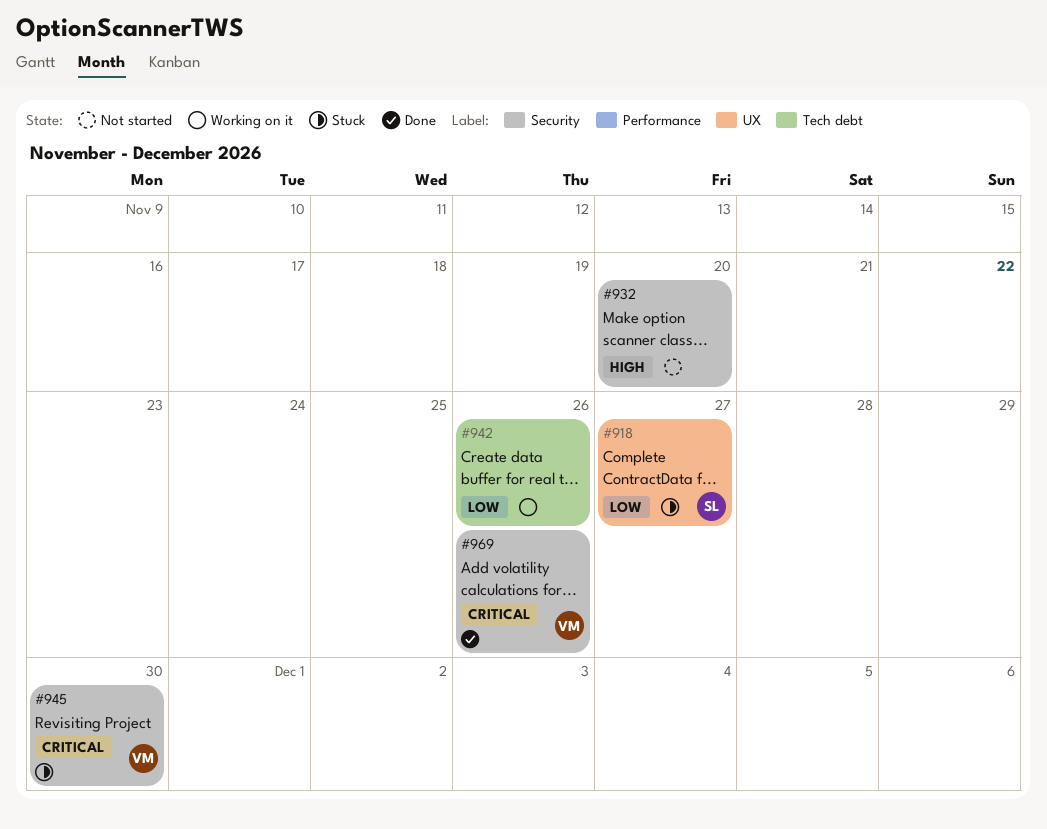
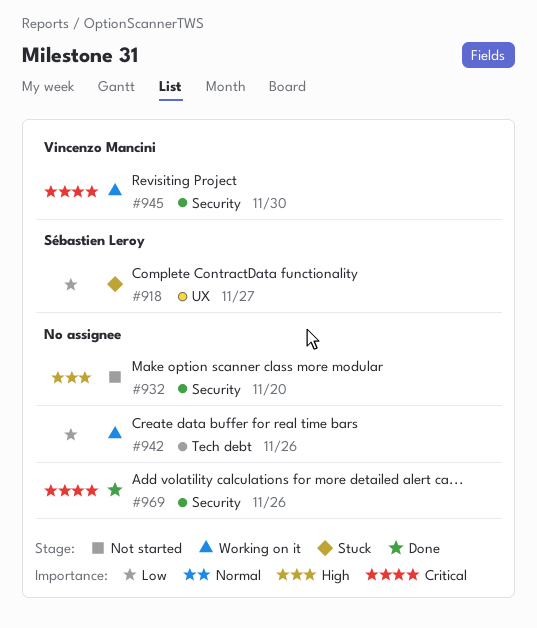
#945, status: Stuck -> Working on it
#969, owner: Vincenzo Mancini -> none

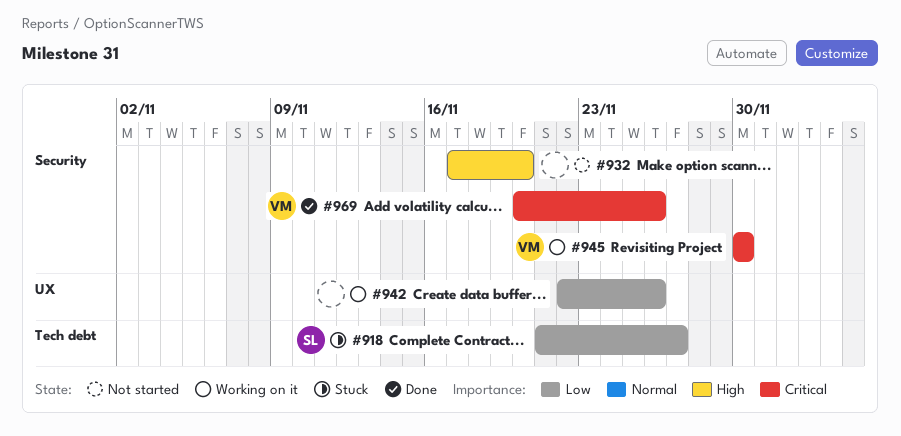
#918, label: UX -> Tech debt
#942, label: Tech debt -> UX
#969, owner: none -> Vincenzo Mancini

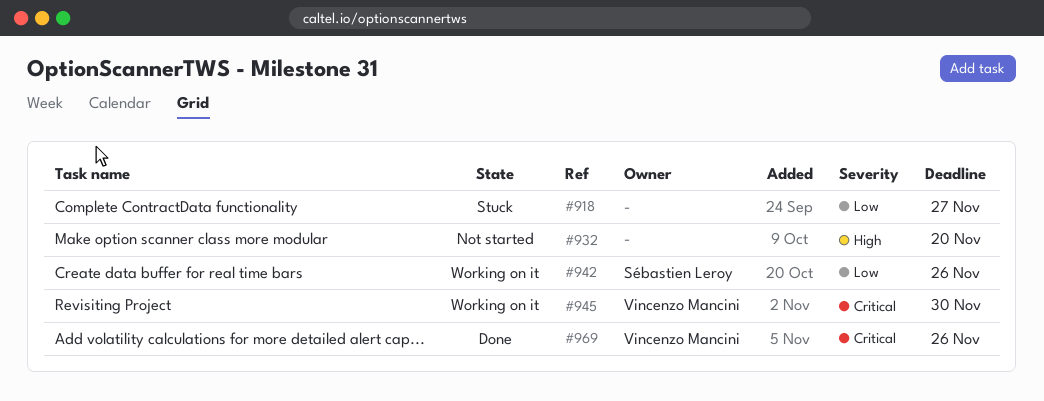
#918, owner: Sébastien Leroy -> none
#942, owner: none -> Sébastien Leroy

